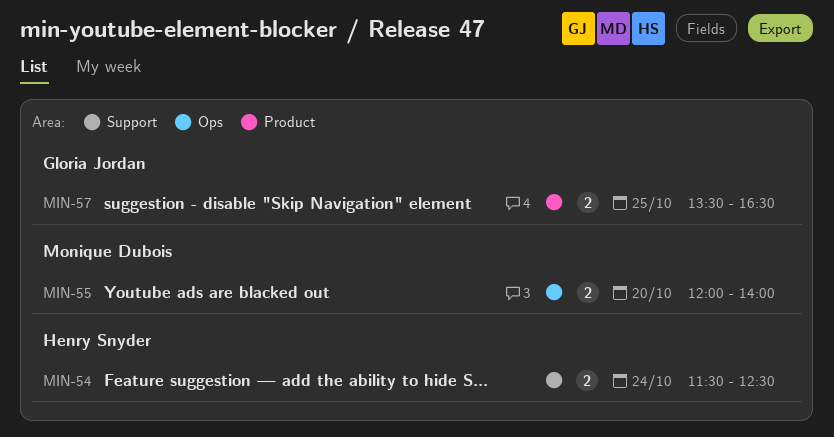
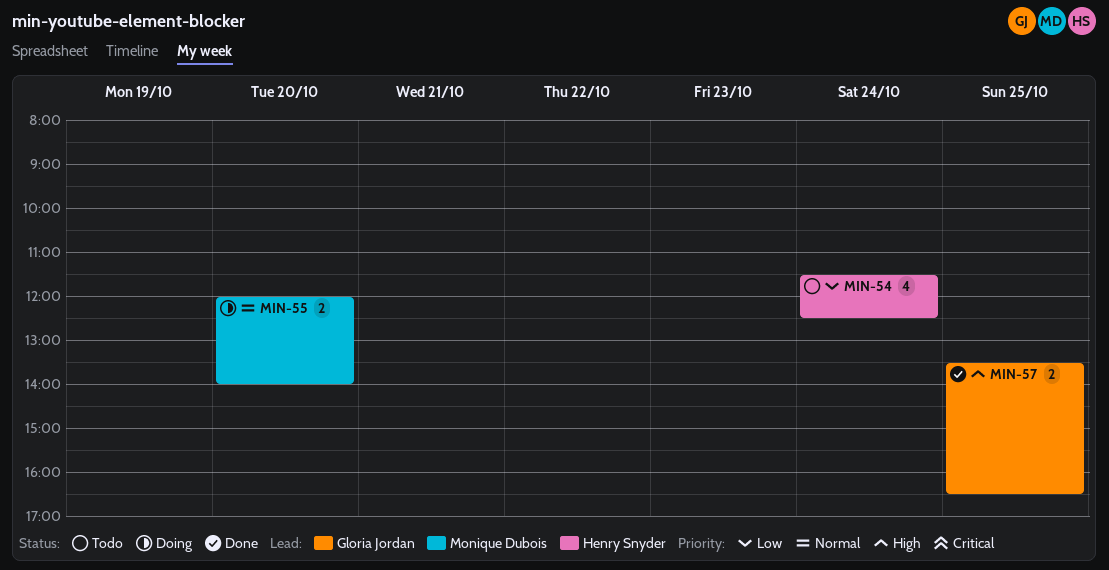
MIN-54, estimate: 2 -> 4

